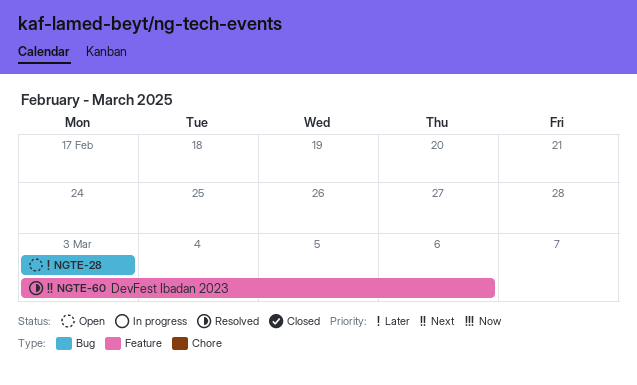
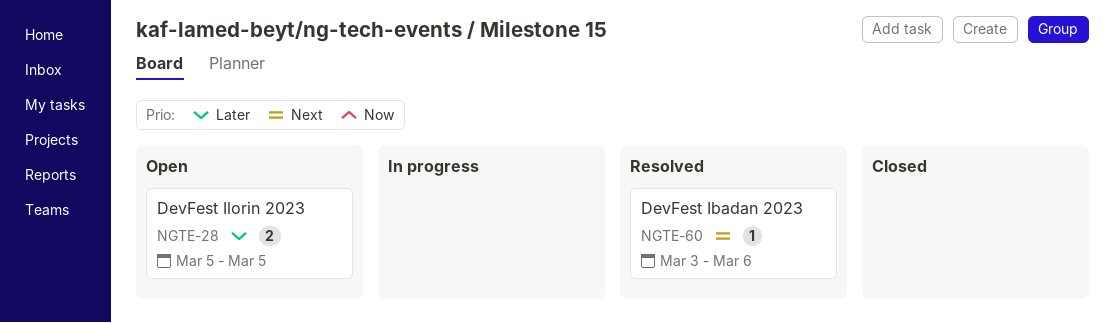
NGTE-28, start: Mar 3 -> Mar 5
NGTE-28, due: Mar 3 -> Mar 5

